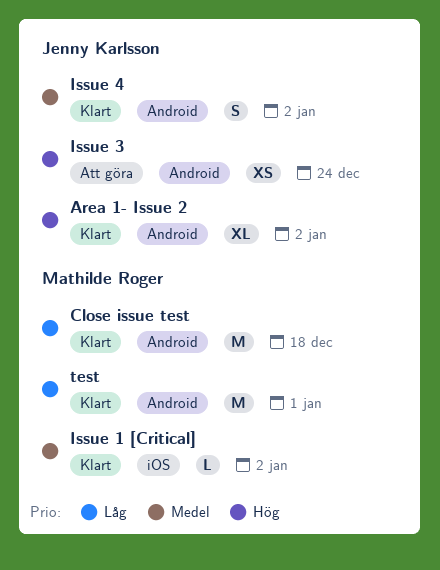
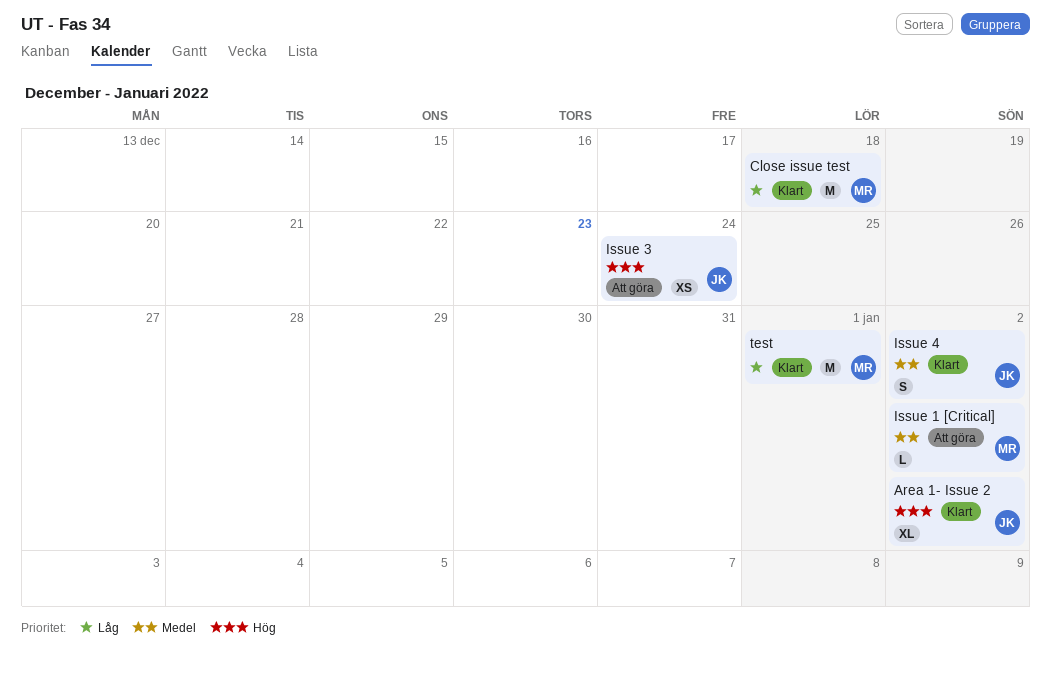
Issue 1 [Critical], status: Klart -> Att göra

